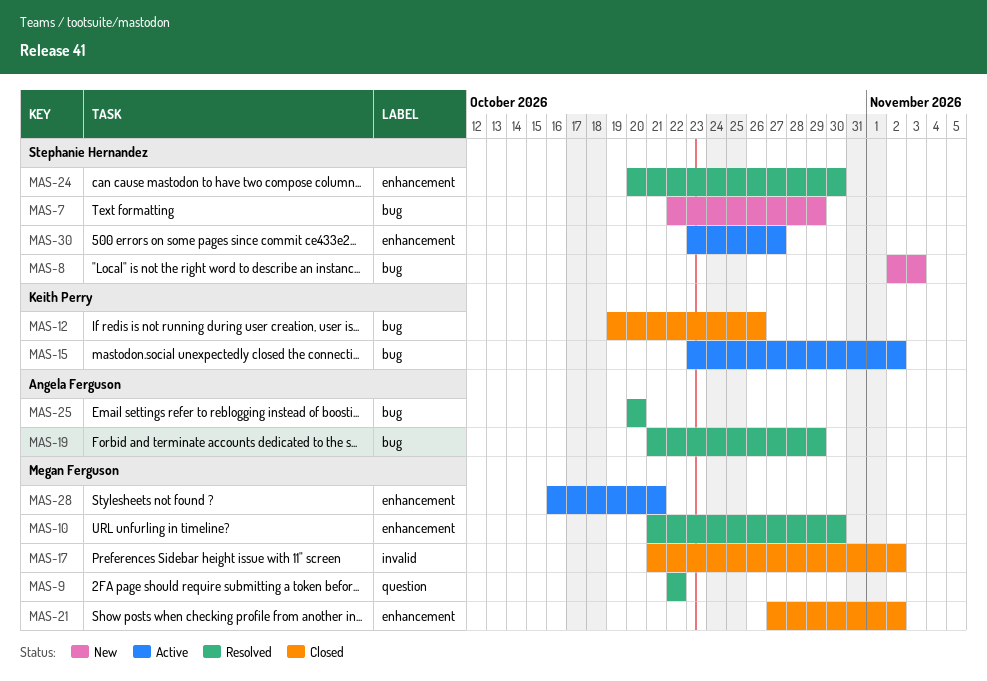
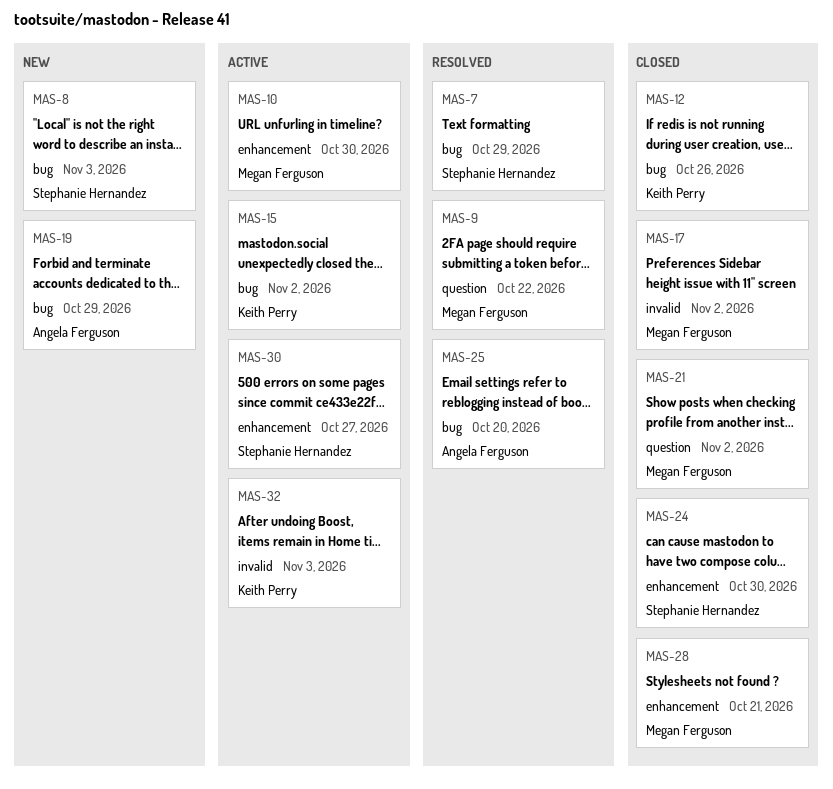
MAS-7, status: New -> Resolved
MAS-10, status: Resolved -> Active
MAS-19, status: Resolved -> New
MAS-21, label: enhancement -> question
MAS-24, status: Resolved -> Closed
MAS-28, status: Active -> Closed
MAS-32: none -> present

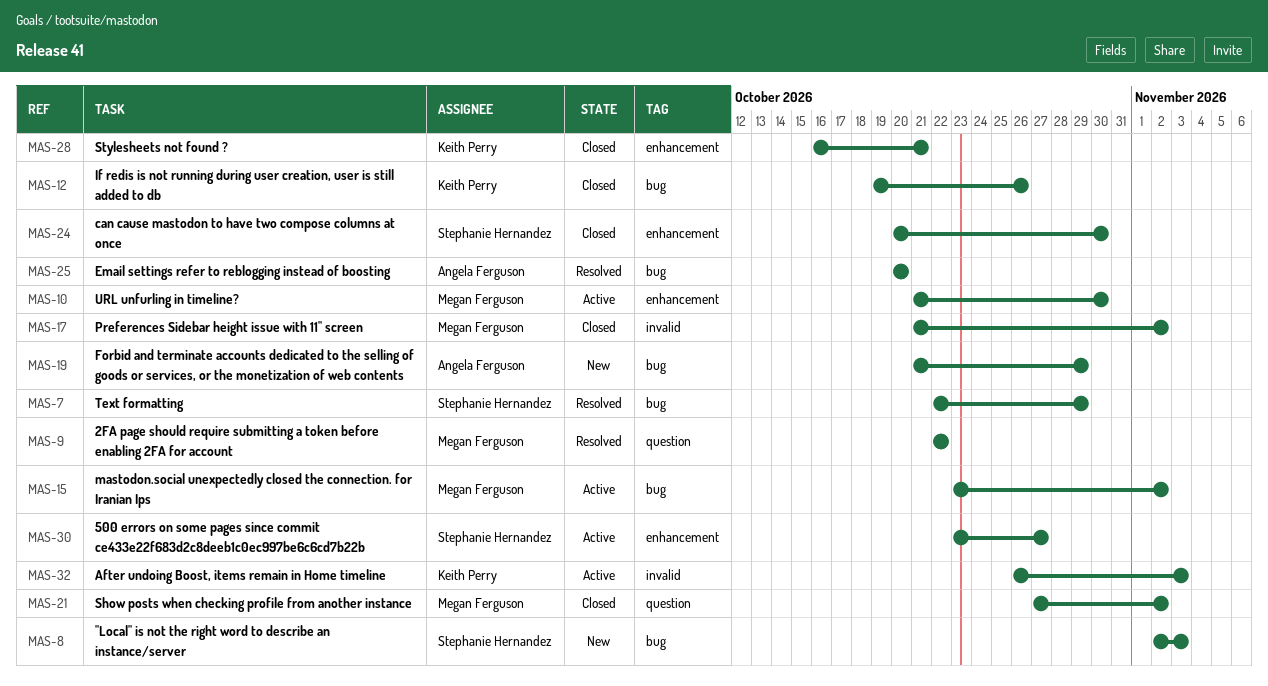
MAS-15, owner: Keith Perry -> Megan Ferguson
MAS-28, owner: Megan Ferguson -> Keith Perry

